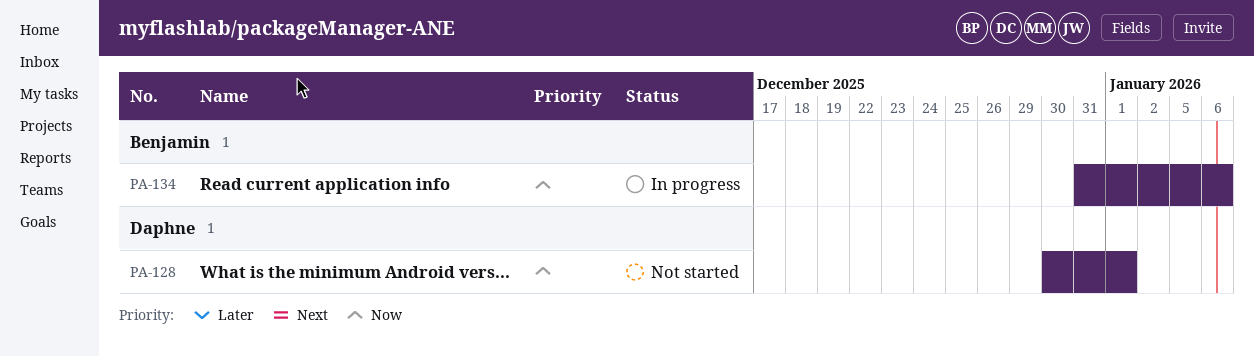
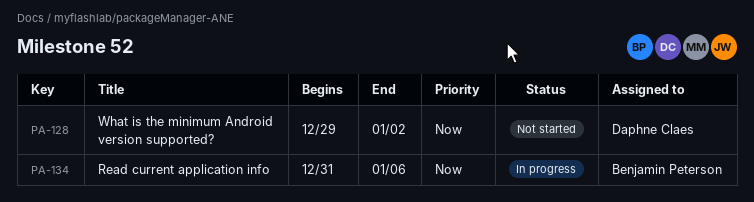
PA-128, start: Dec 30 -> Dec 29
PA-128, due: Jan 1 -> Jan 2

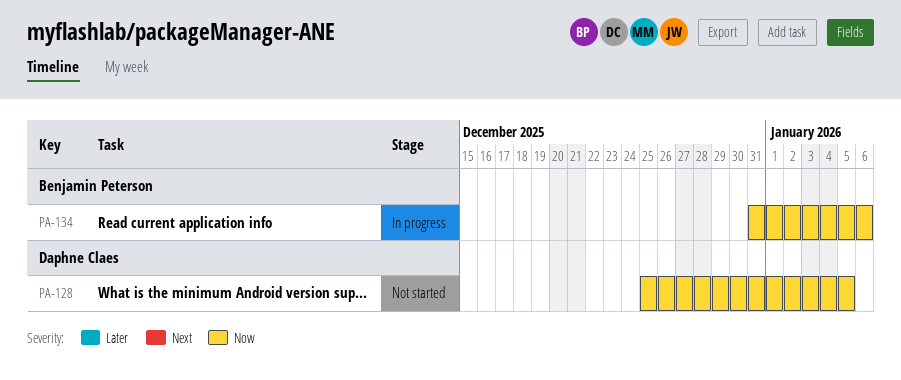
PA-128, start: Dec 29 -> Dec 25
PA-128, due: Jan 2 -> Jan 5

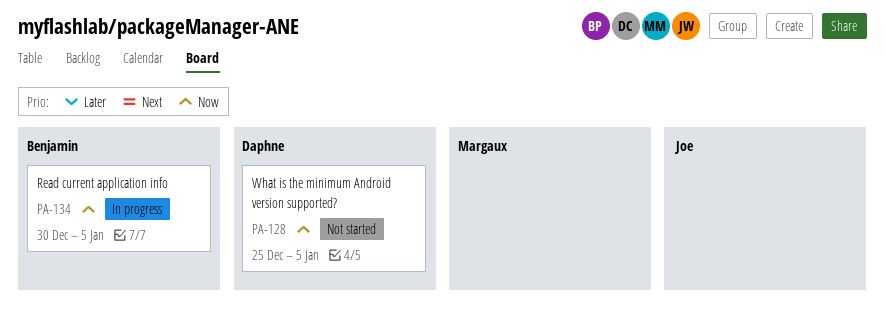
PA-134, start: Dec 31 -> Dec 30
PA-134, due: Jan 6 -> Jan 5

